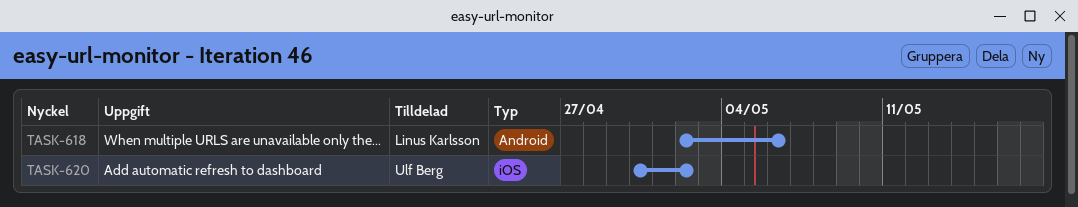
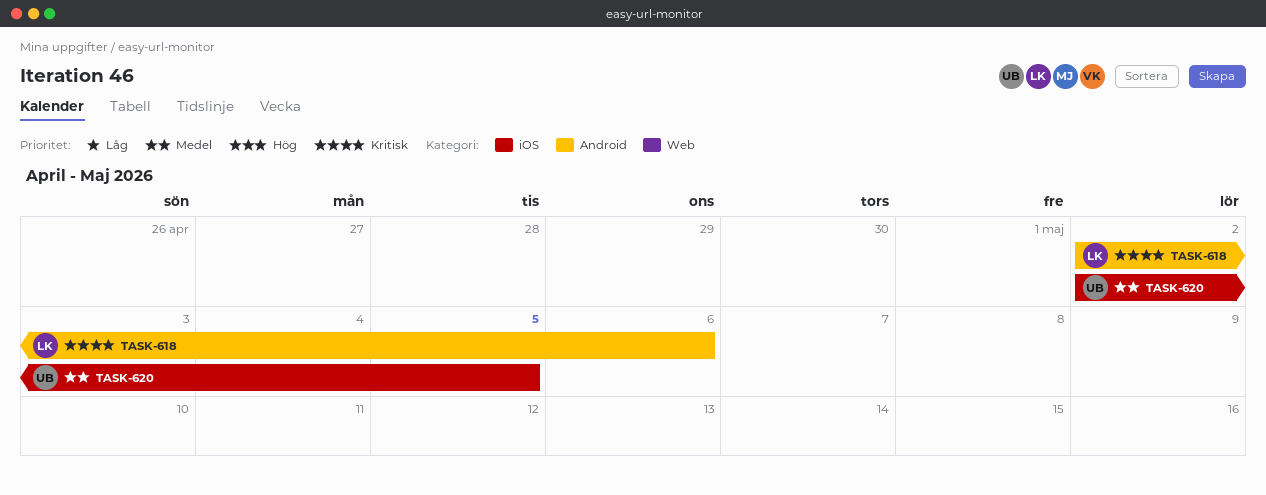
TASK-620, start: Apr 30 -> May 2
TASK-620, due: May 2 -> May 5

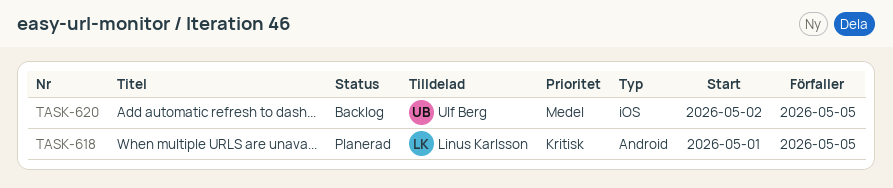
TASK-618, start: May 2 -> May 1
TASK-618, due: May 6 -> May 5

